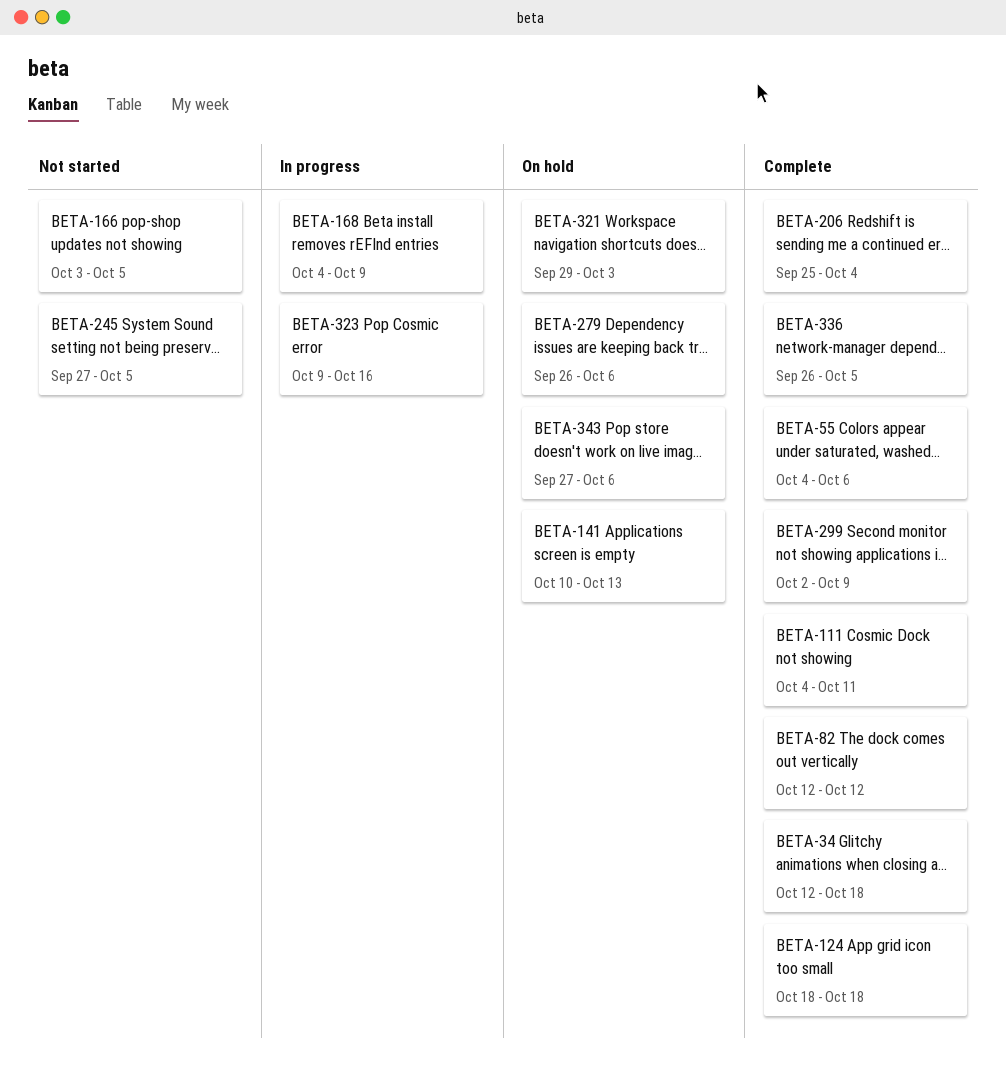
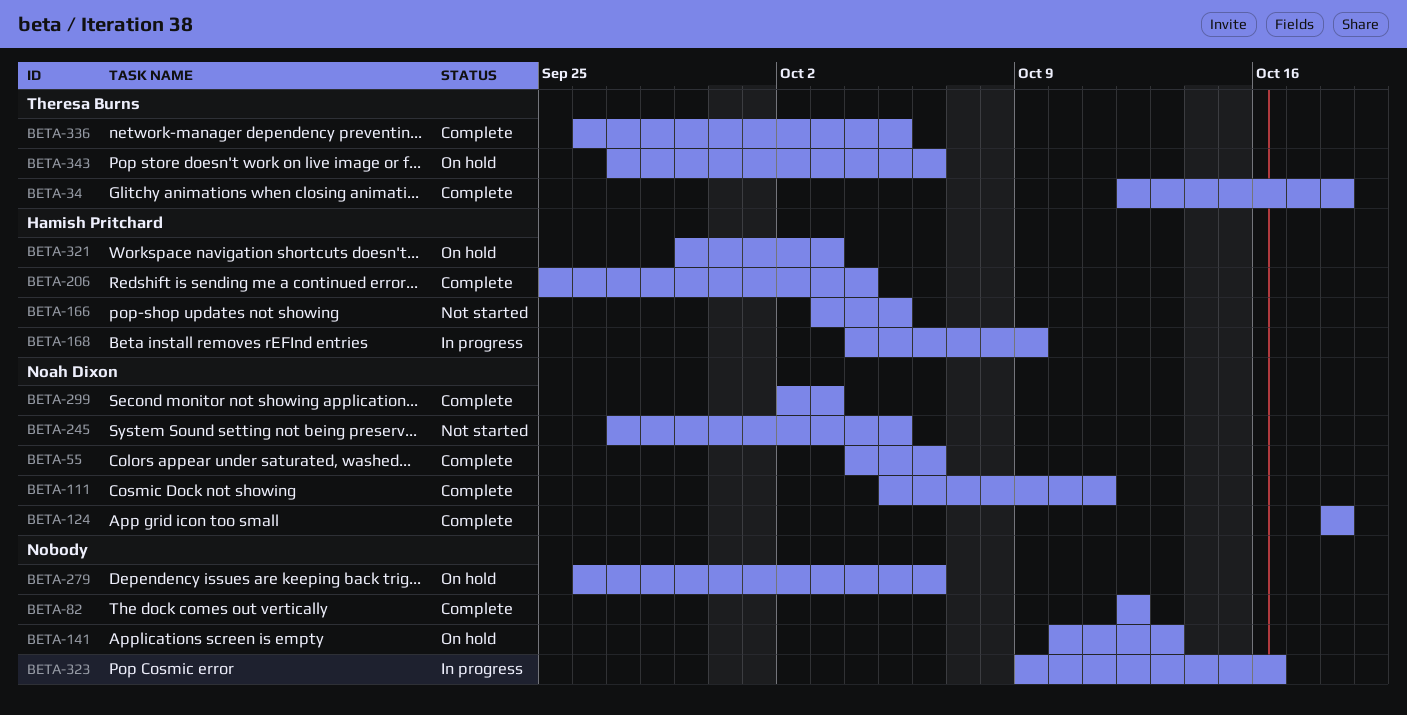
BETA-111, start: Oct 4 -> Oct 5
BETA-299, due: Oct 9 -> Oct 3

